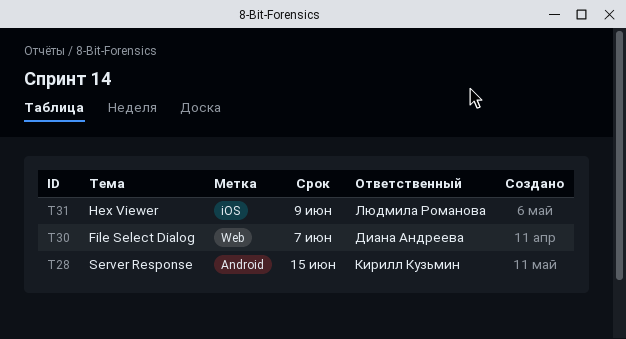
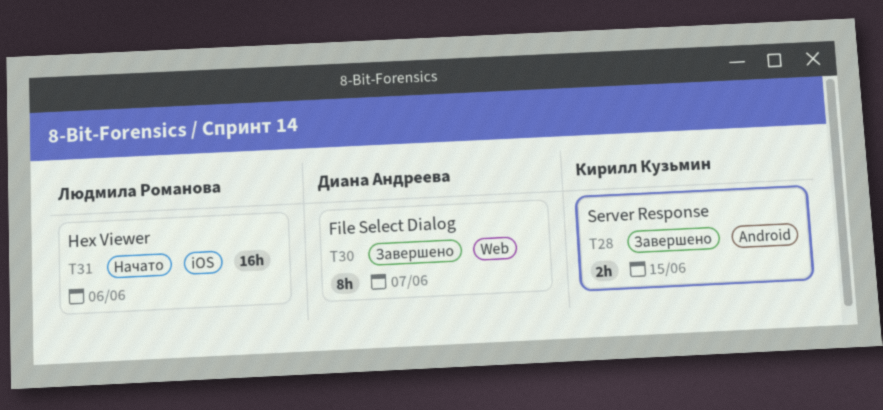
T31, due: Jun 9 -> Jun 6

